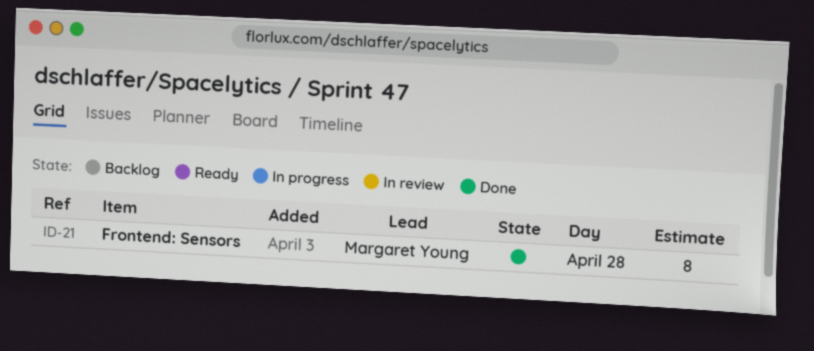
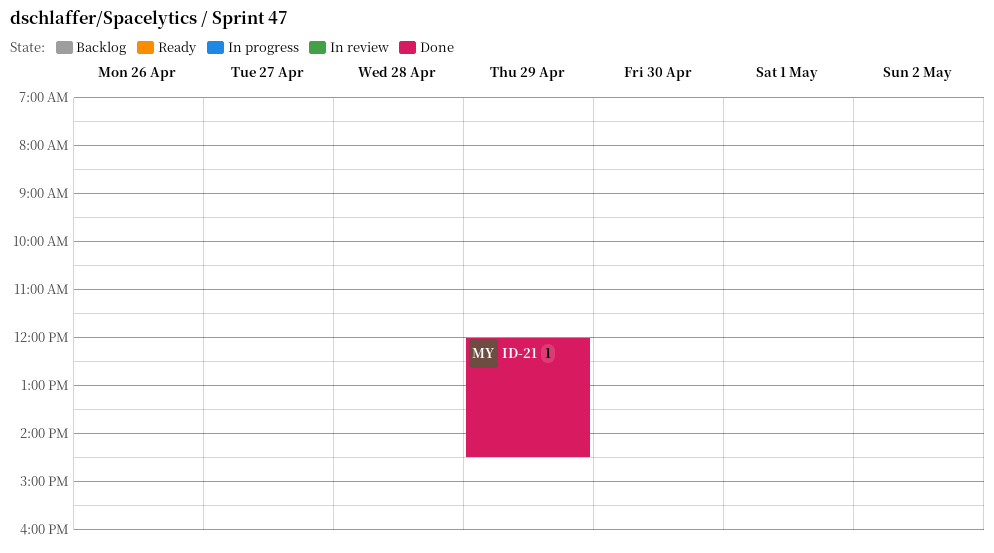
ID-21, estimate: 8 -> 1
ID-21, day: Apr 28 -> Apr 29

